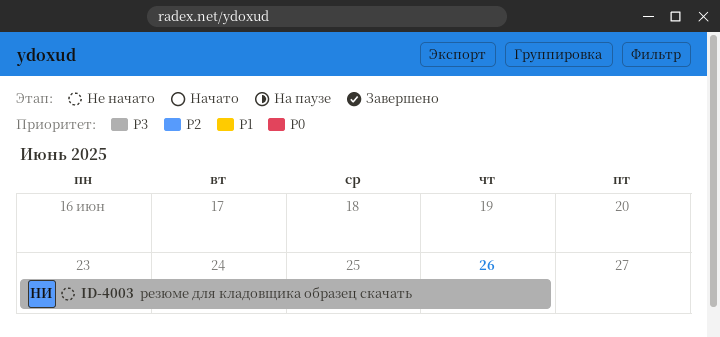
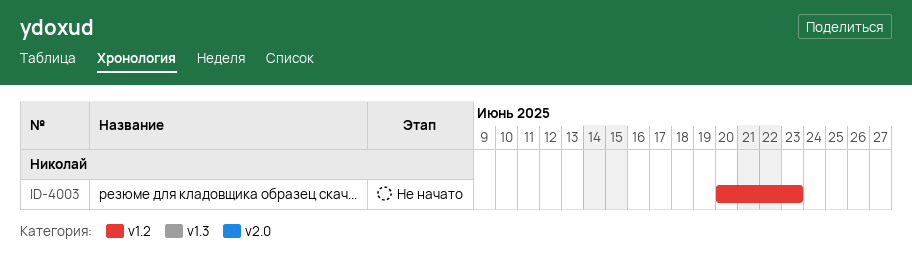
ID-4003, start: Jun 23 -> Jun 20
ID-4003, due: Jun 26 -> Jun 23

